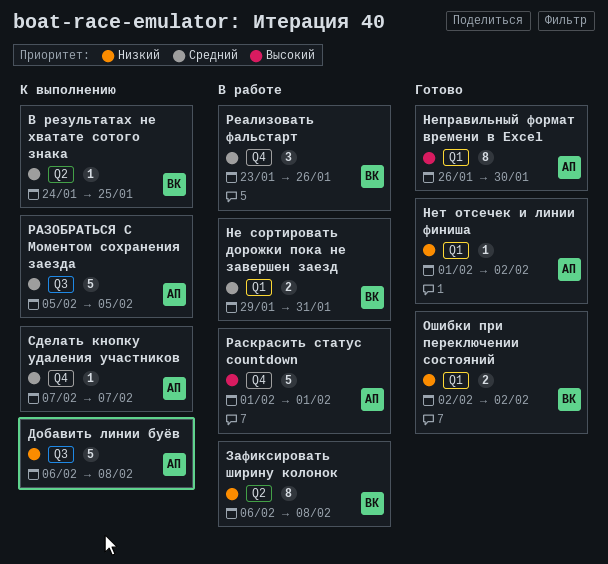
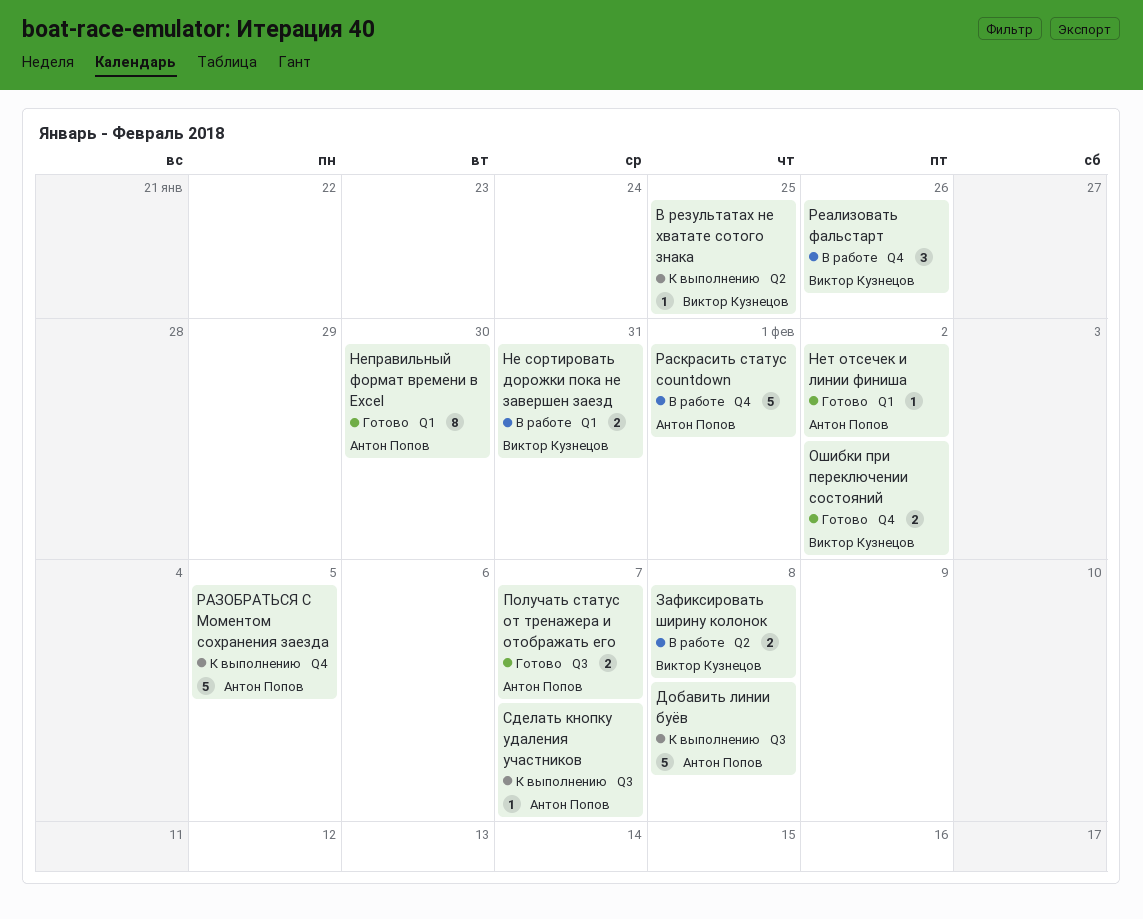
Зафиксировать ширину колонок, estimate: 8 -> 2
Ошибки при переключении состояний, label: Q1 -> Q4
Получать статус от тренажера и отображать его: none -> present
РАЗОБРАТЬСЯ С Моментом сохранения заезда, label: Q3 -> Q4
Сделать кнопку удаления участников, label: Q4 -> Q3

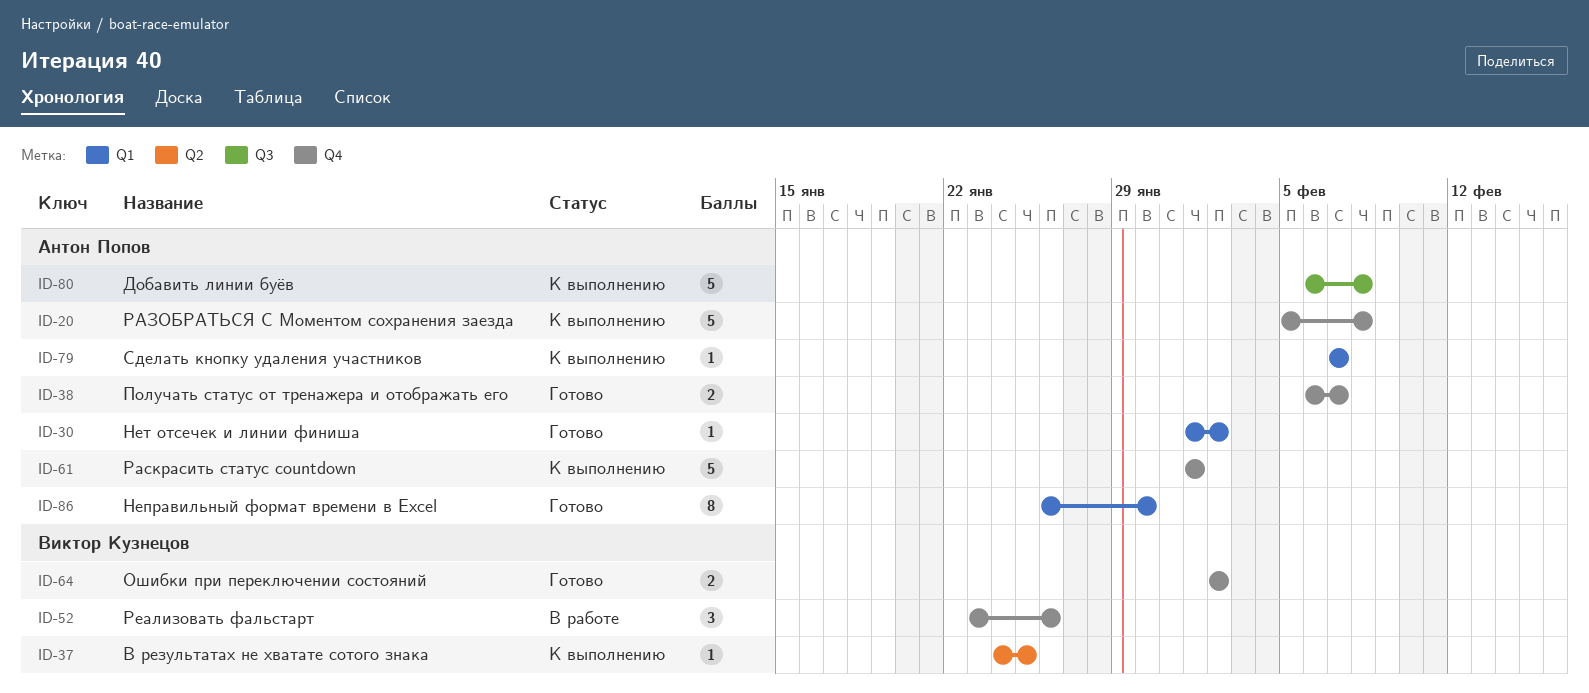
Зафиксировать ширину колонок: present -> none
Не сортировать дорожки пока не завершен заезд: present -> none
Получать статус от тренажера и отображать его, label: Q3 -> Q4
РАЗОБРАТЬСЯ С Моментом сохранения заезда, due: Feb 5 -> Feb 8
Раскрасить статус countdown, status: В работе -> К выполнению
Сделать кнопку удаления участников, label: Q3 -> Q1

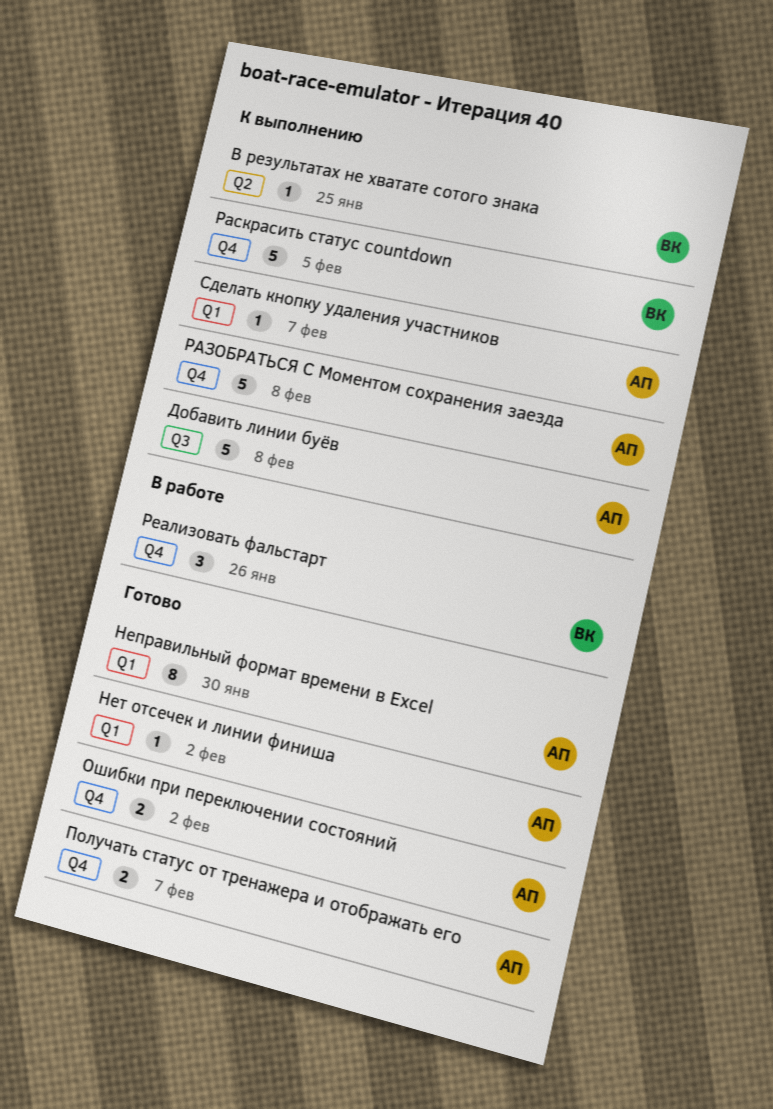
Ошибки при переключении состояний, owner: Виктор Кузнецов -> Антон Попов
Раскрасить статус countdown, owner: Антон Попов -> Виктор Кузнецов
Раскрасить статус countdown, due: Feb 1 -> Feb 5

